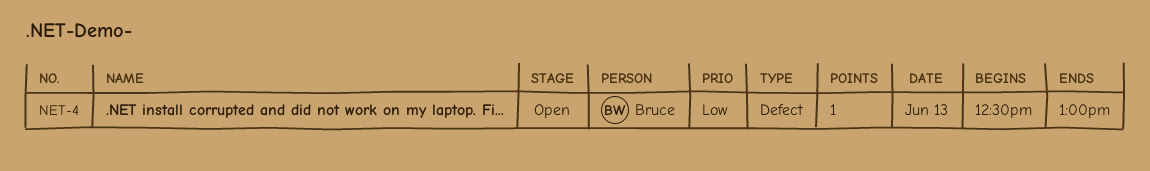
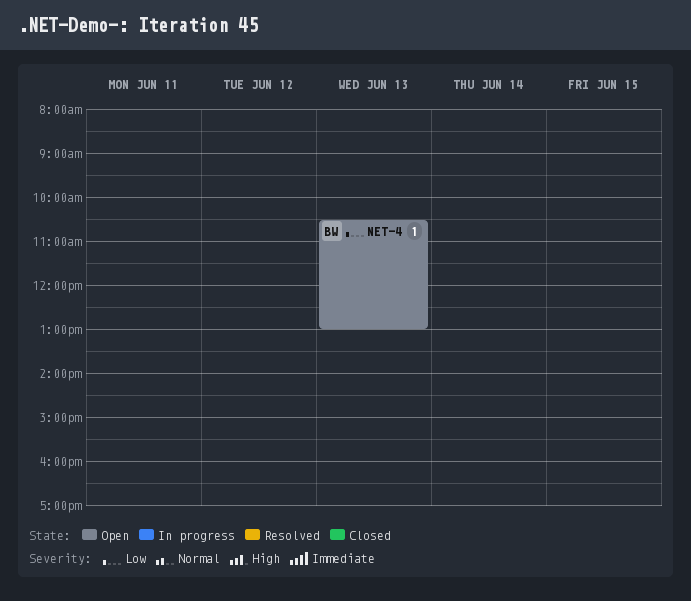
NET-4, begins: 12:30 -> 10:30

